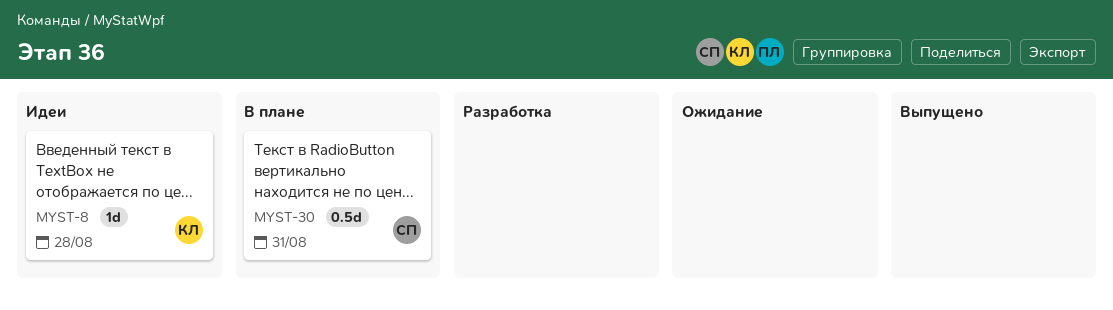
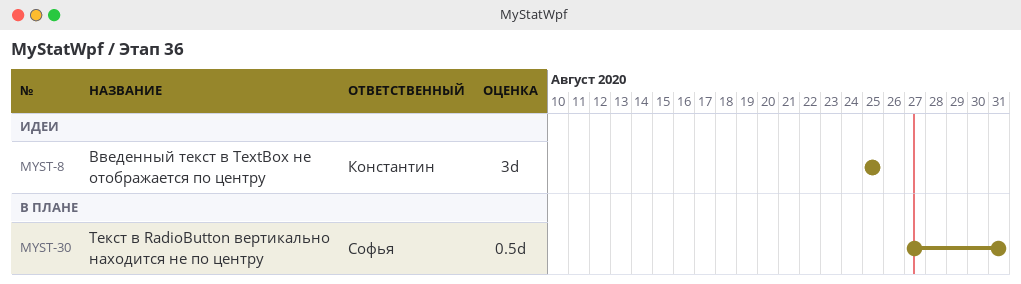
MYST-8, estimate: 1d -> 3d
MYST-8, due: Aug 28 -> Aug 25

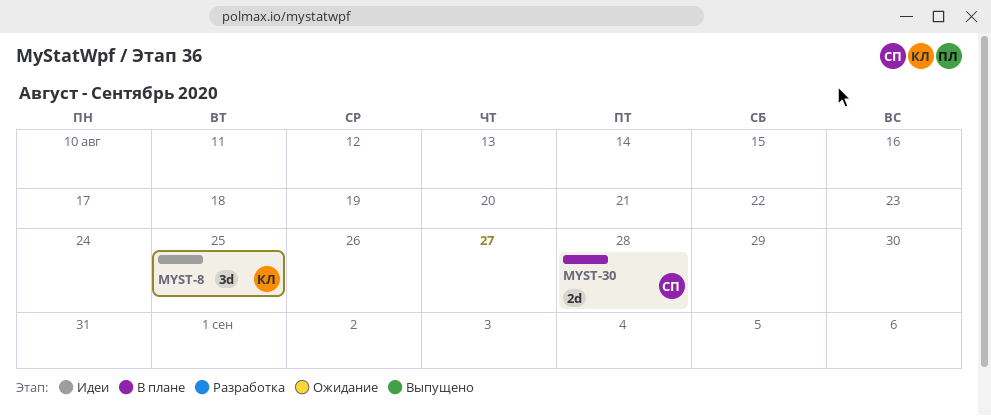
MYST-30, estimate: 0.5d -> 2d
MYST-30, due: Aug 31 -> Aug 28

